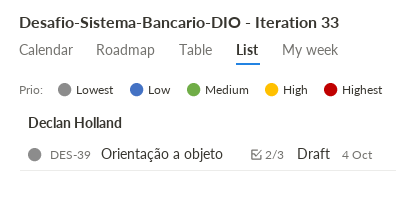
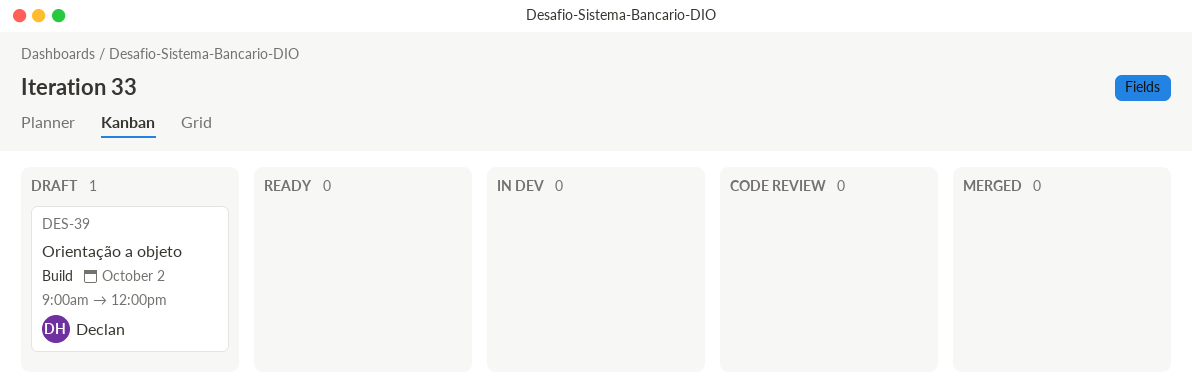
DES-39, day: Oct 4 -> Oct 2

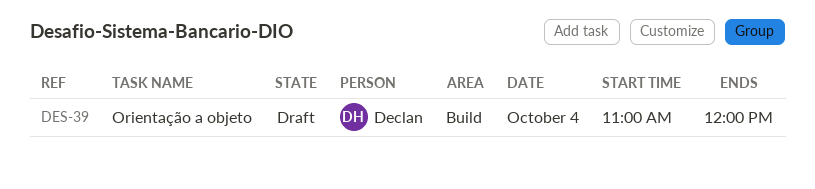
DES-39, day: Oct 2 -> Oct 4
DES-39, begins: 09:00 -> 11:00

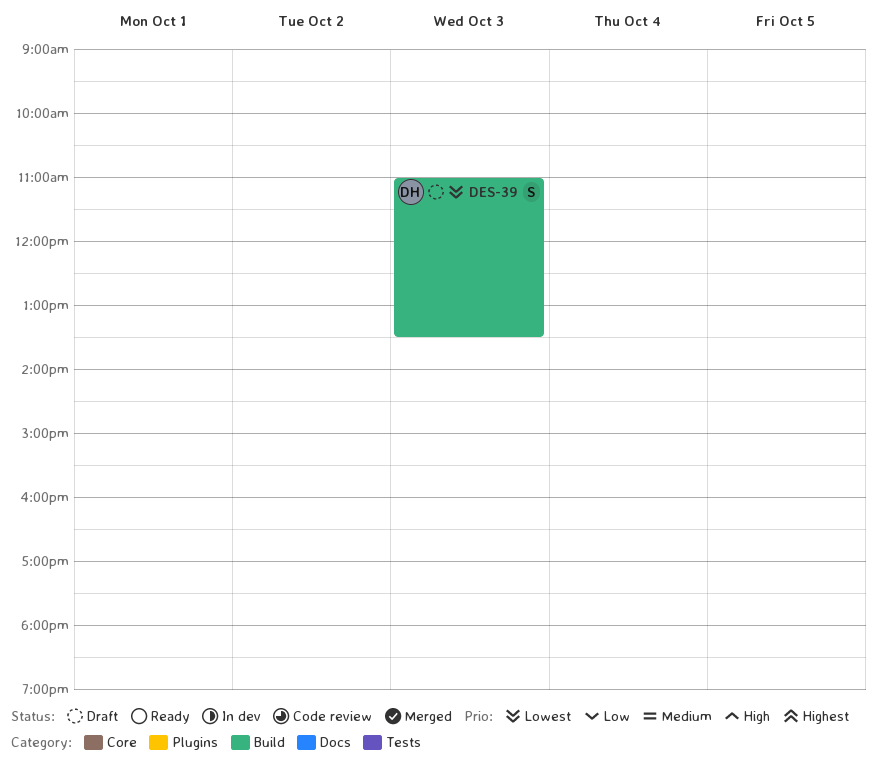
DES-39, day: Oct 4 -> Oct 3
DES-39, ends: 12:00 -> 13:30

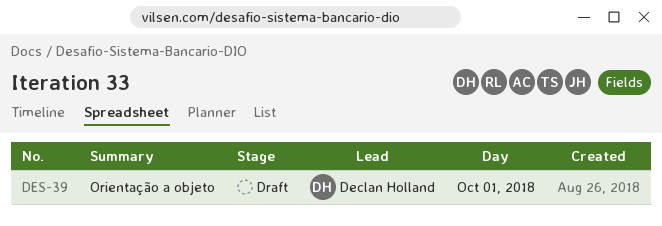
DES-39, day: Oct 3 -> Oct 1

